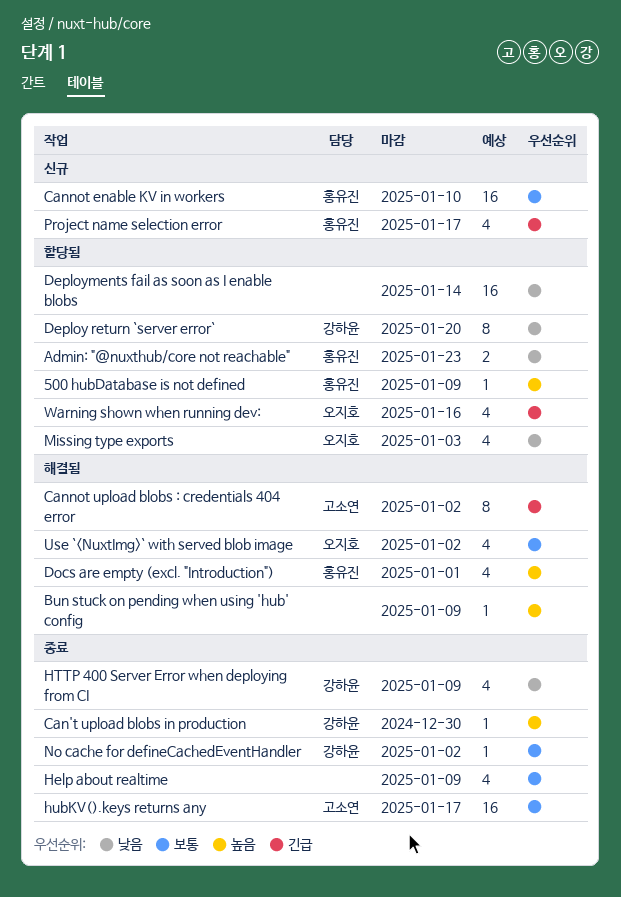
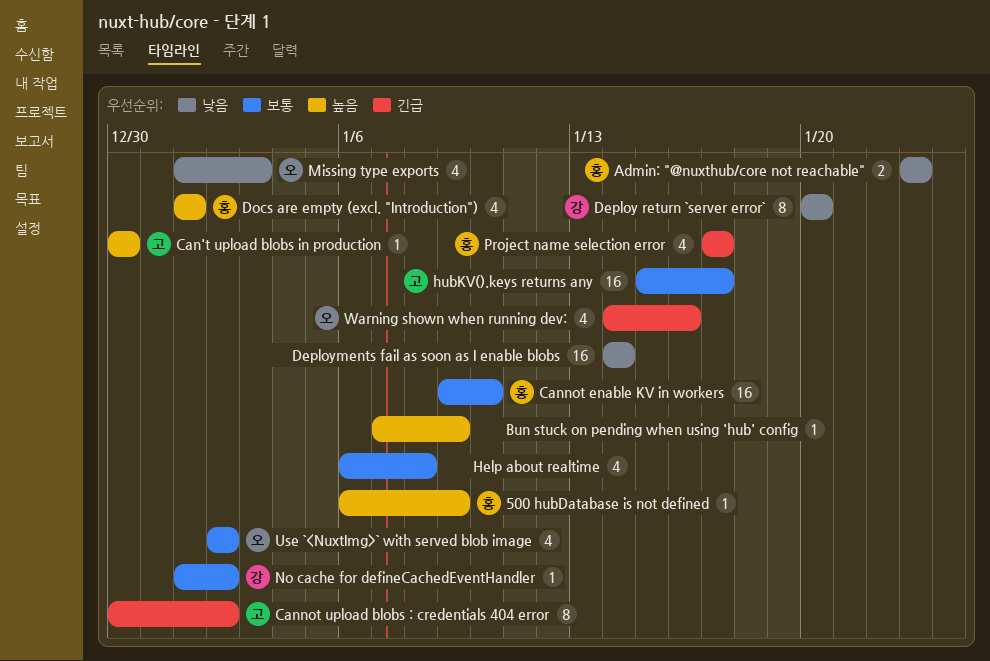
Can't upload blobs in production, owner: 강하윤 -> 고소연
Help about realtime, due: Jan 9 -> Jan 8
HTTP 400 Server Error when deploying from CI: present -> none

